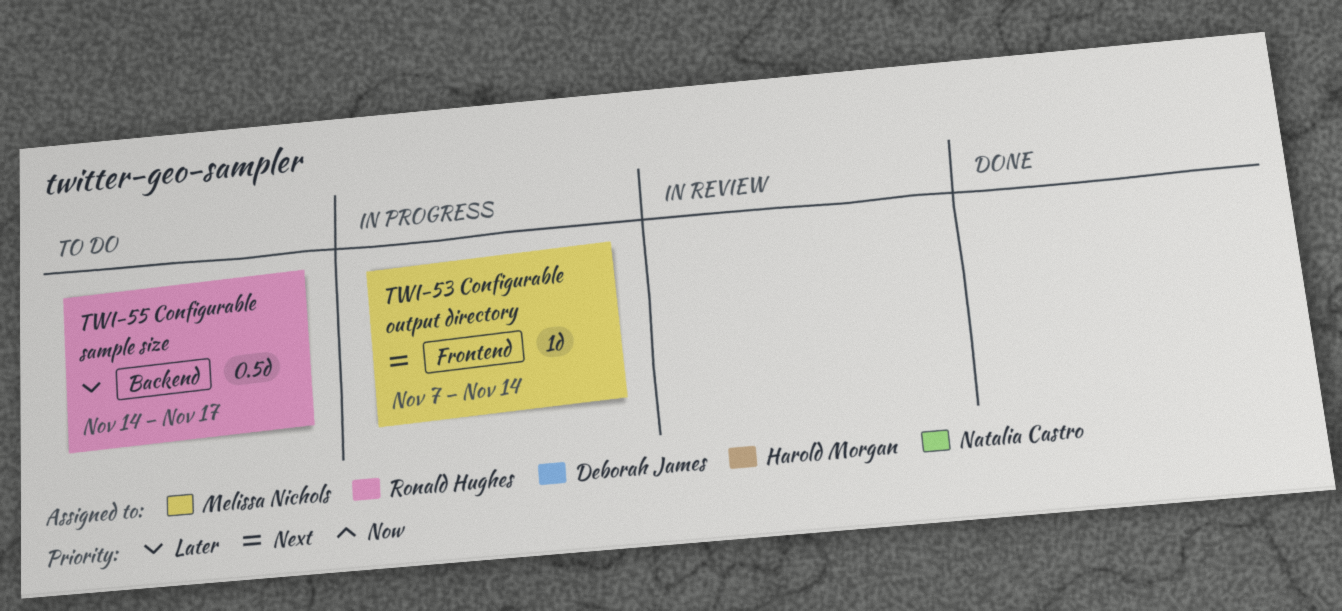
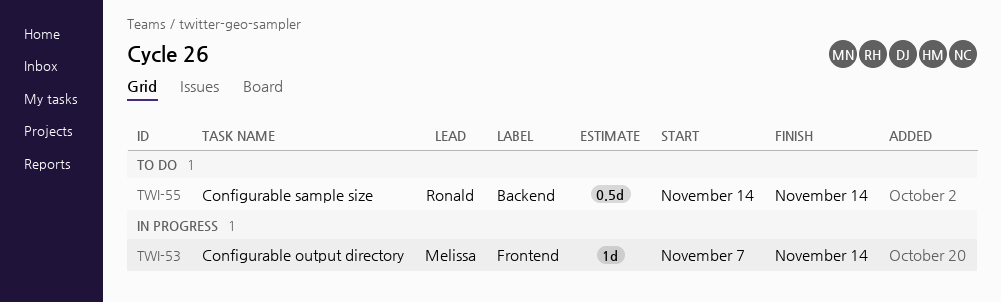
TWI-55, due: Nov 17 -> Nov 14

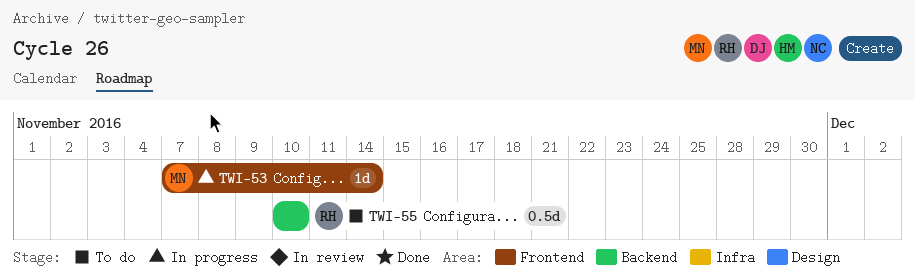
TWI-55, start: Nov 14 -> Nov 10
TWI-55, due: Nov 14 -> Nov 10

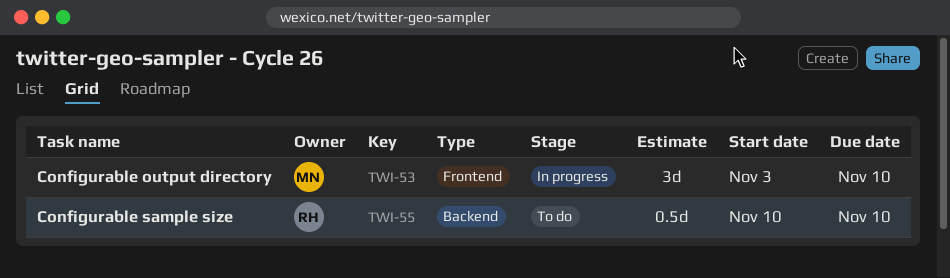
TWI-53, estimate: 1d -> 3d
TWI-53, start: Nov 7 -> Nov 3
TWI-53, due: Nov 14 -> Nov 10

